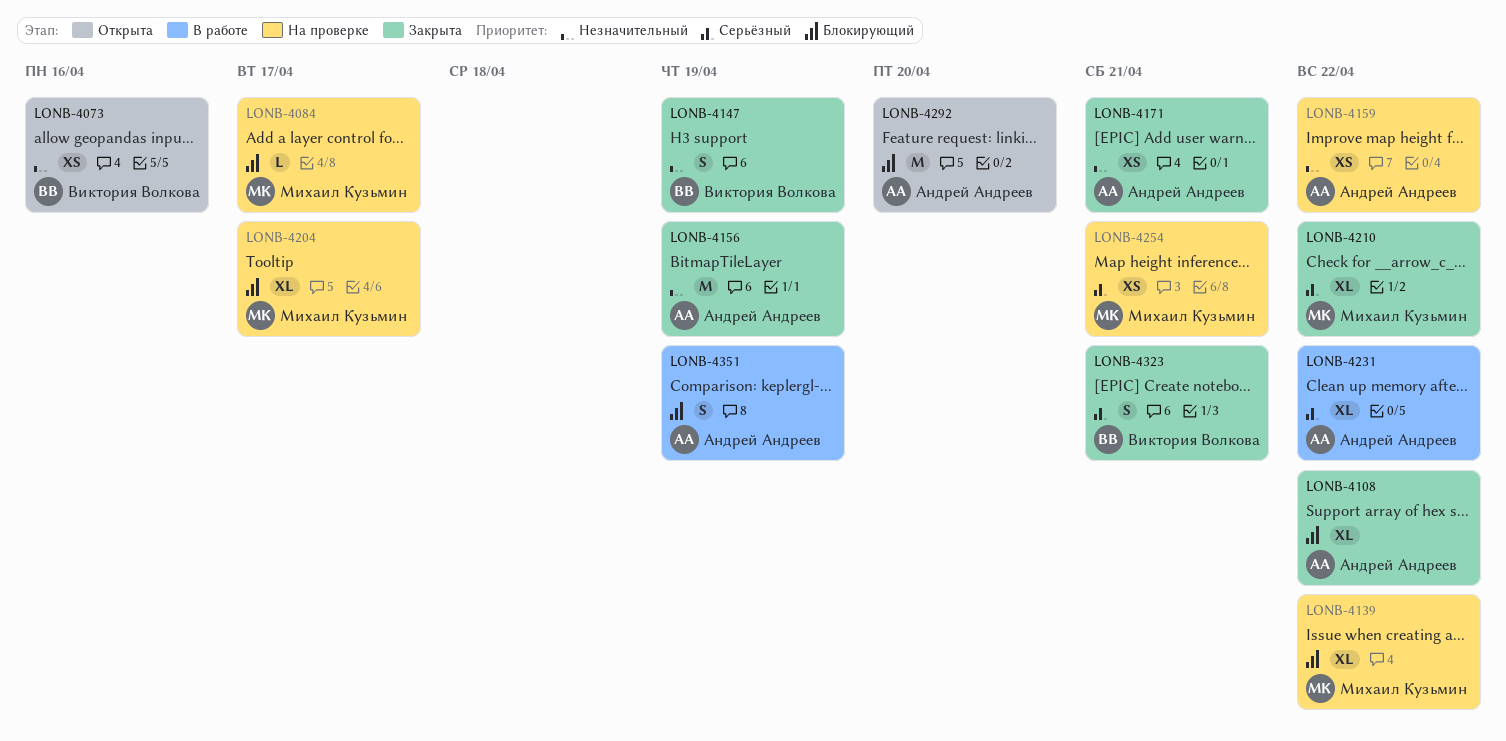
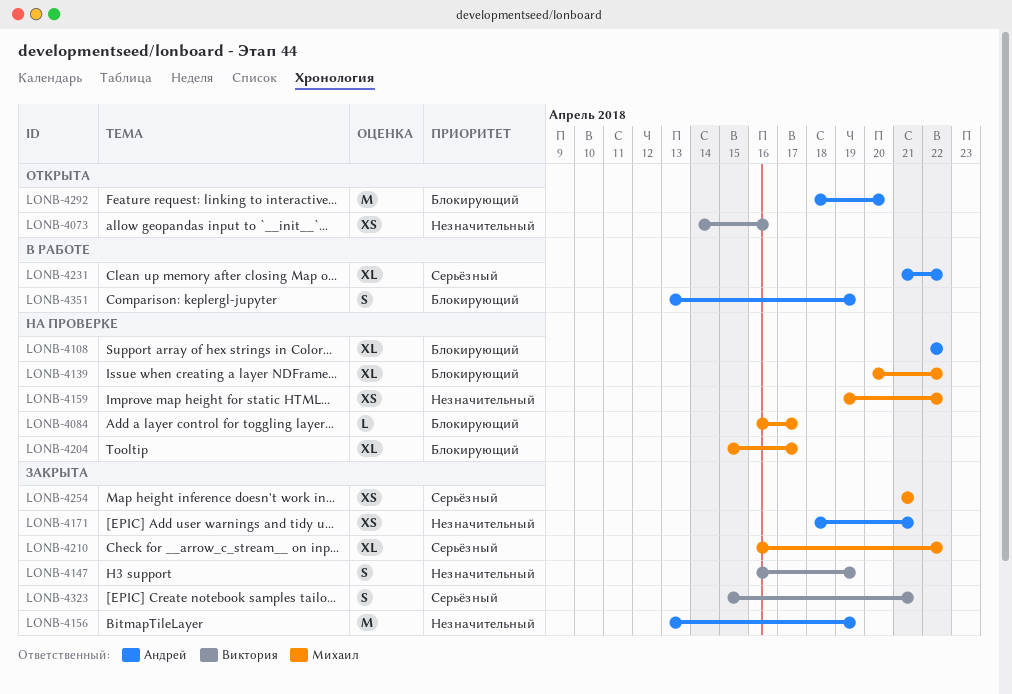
LONB-4108, status: Закрыта -> На проверке
LONB-4159, owner: Андрей Андреев -> Михаил Кузьмин
LONB-4254, status: На проверке -> Закрыта

